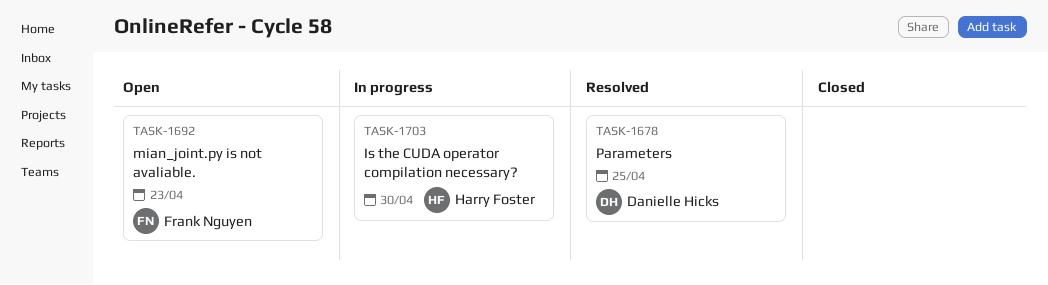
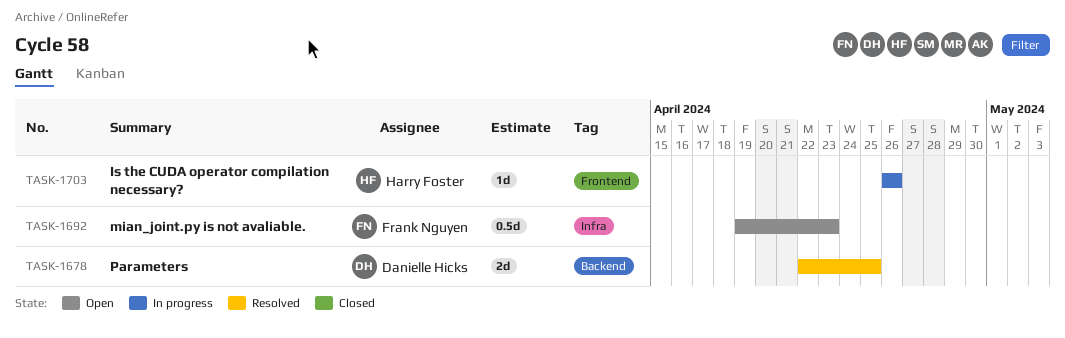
TASK-1703, due: Apr 30 -> Apr 26

